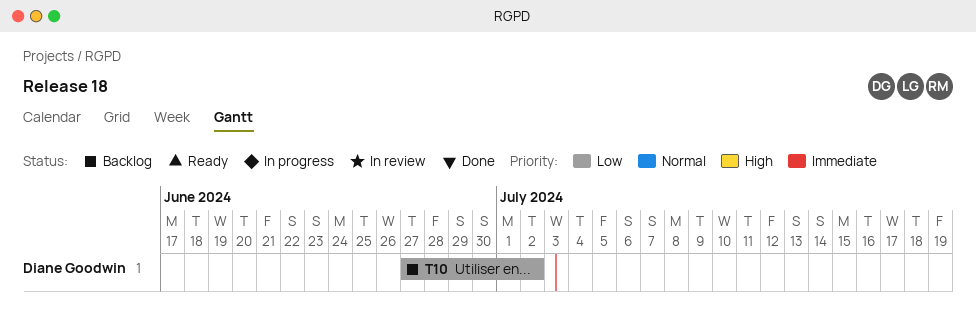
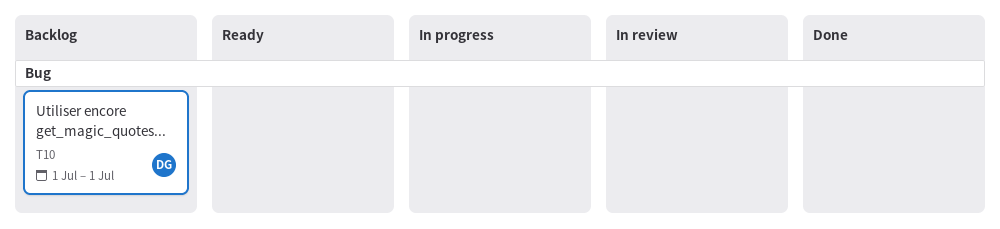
T10, start: Jun 27 -> Jul 1
T10, due: Jul 2 -> Jul 1

